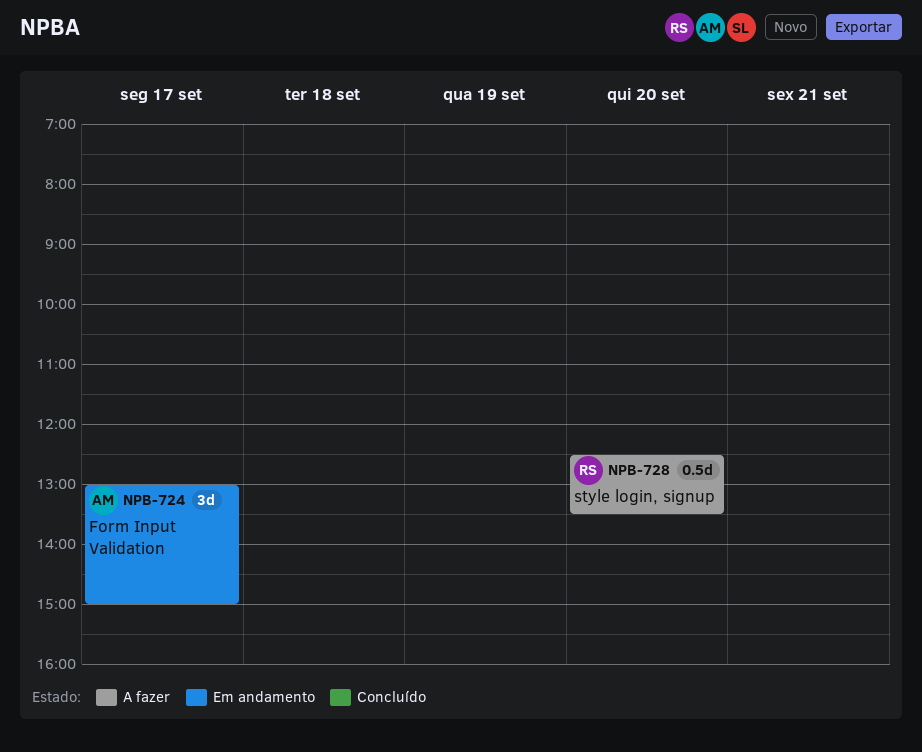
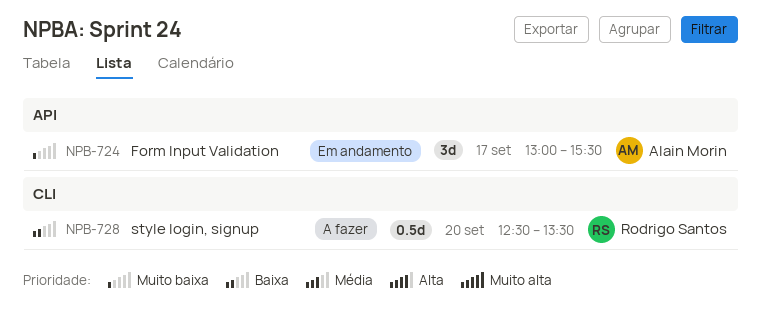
NPB-724, ends: 15:00 -> 15:30

